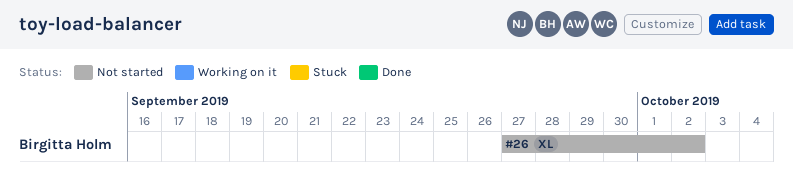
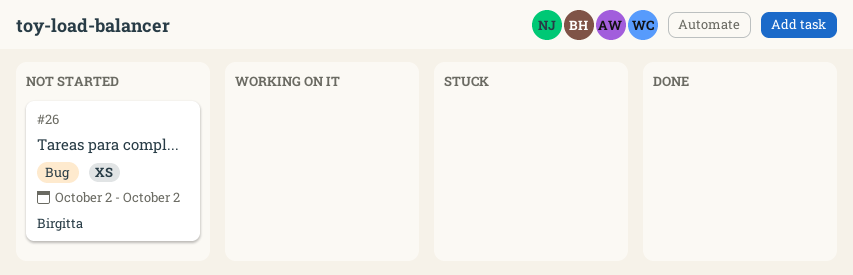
#26, estimate: XL -> XS
#26, start: Sep 27 -> Oct 2

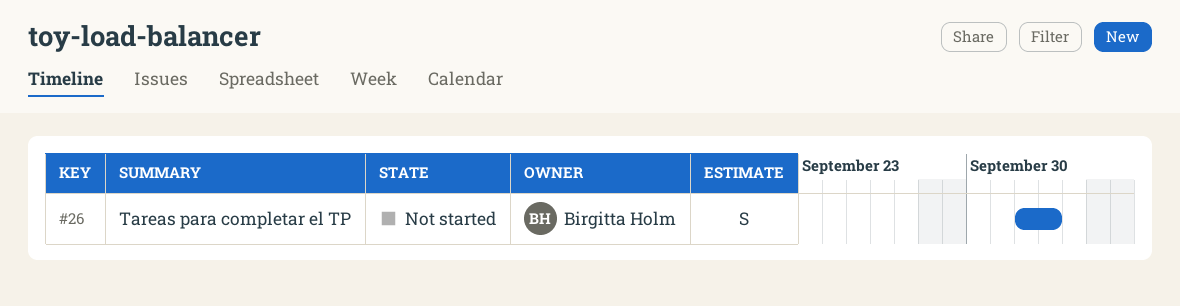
#26, estimate: XS -> S
#26, due: Oct 2 -> Oct 3

